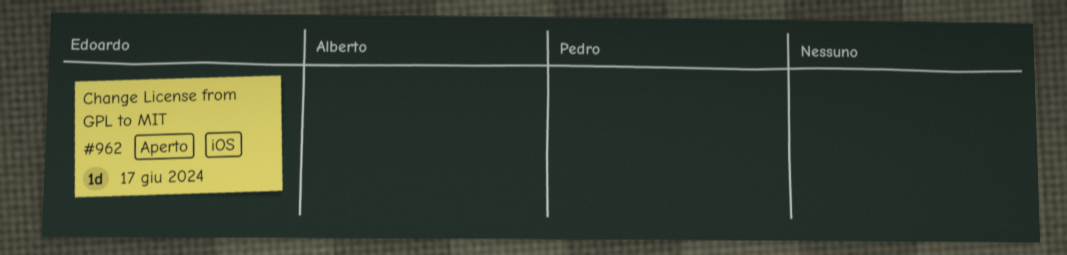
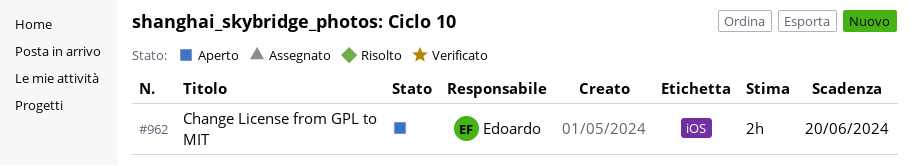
#962, estimate: 1d -> 2h
#962, due: Jun 17 -> Jun 20

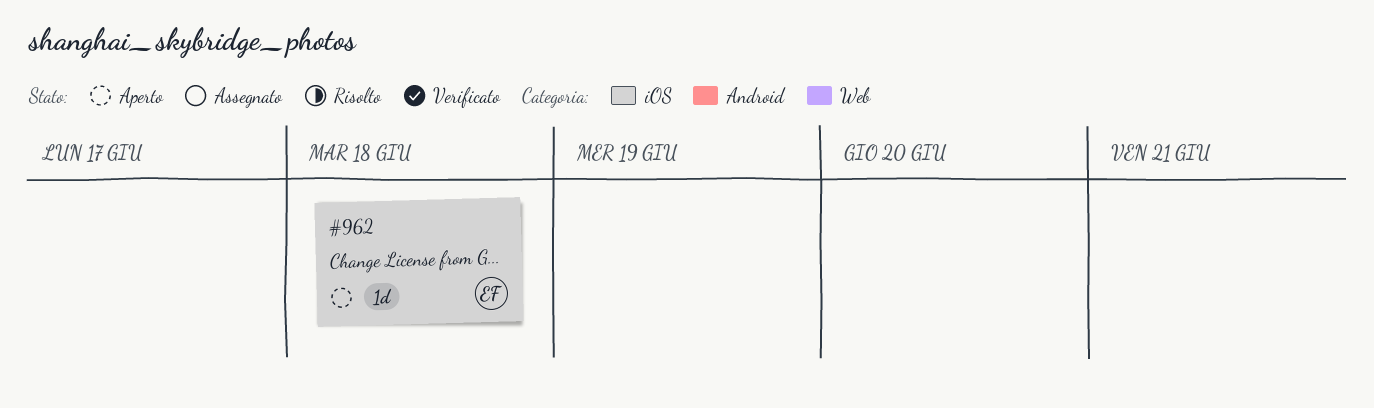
#962, estimate: 2h -> 1d
#962, due: Jun 20 -> Jun 18

